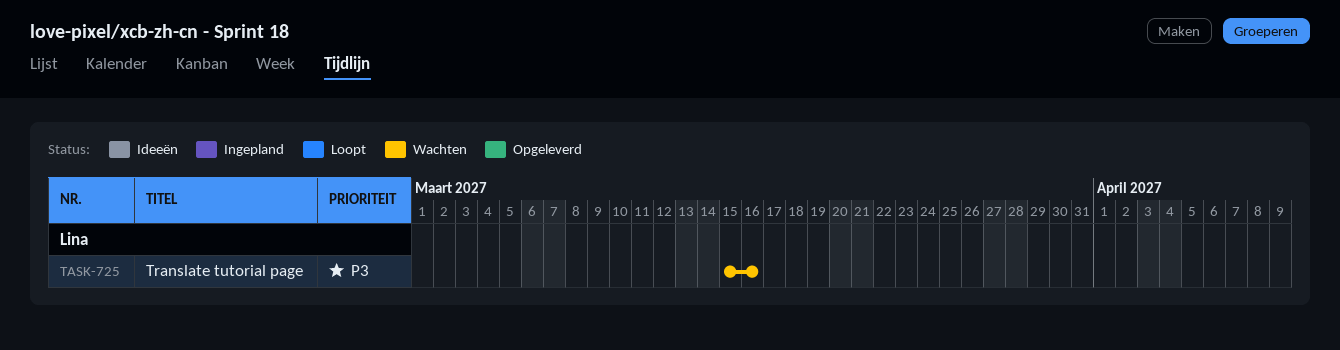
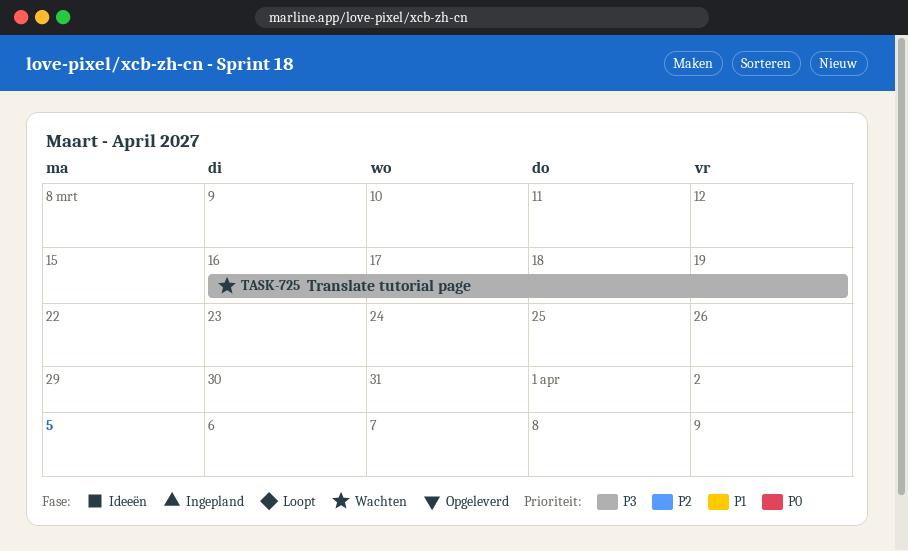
TASK-725, start: Mar 15 -> Mar 16
TASK-725, due: Mar 16 -> Mar 19

